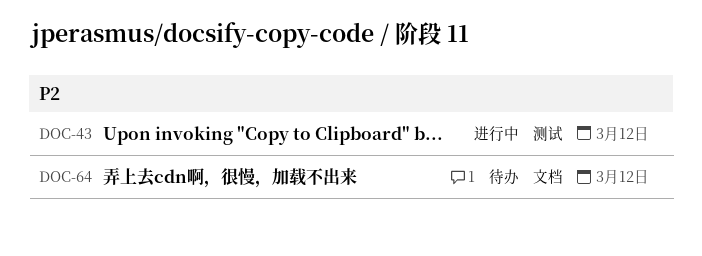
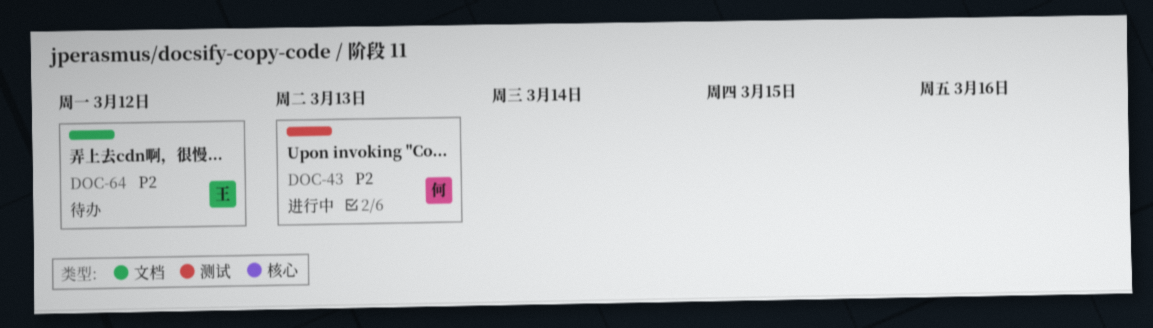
DOC-43, due: Mar 12 -> Mar 13

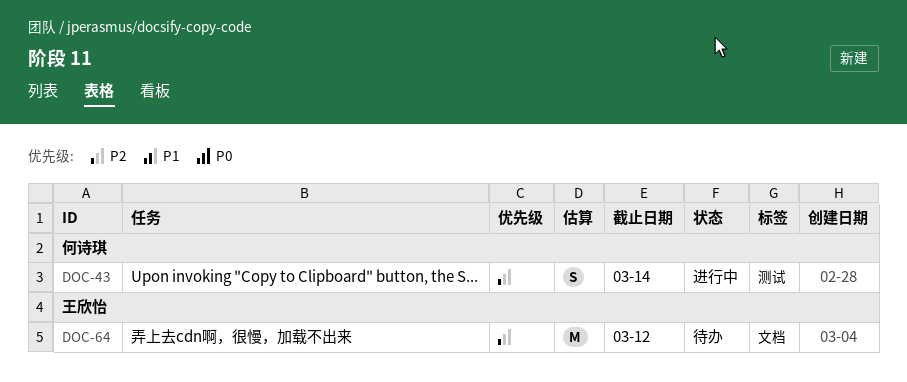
DOC-43, due: Mar 13 -> Mar 14

